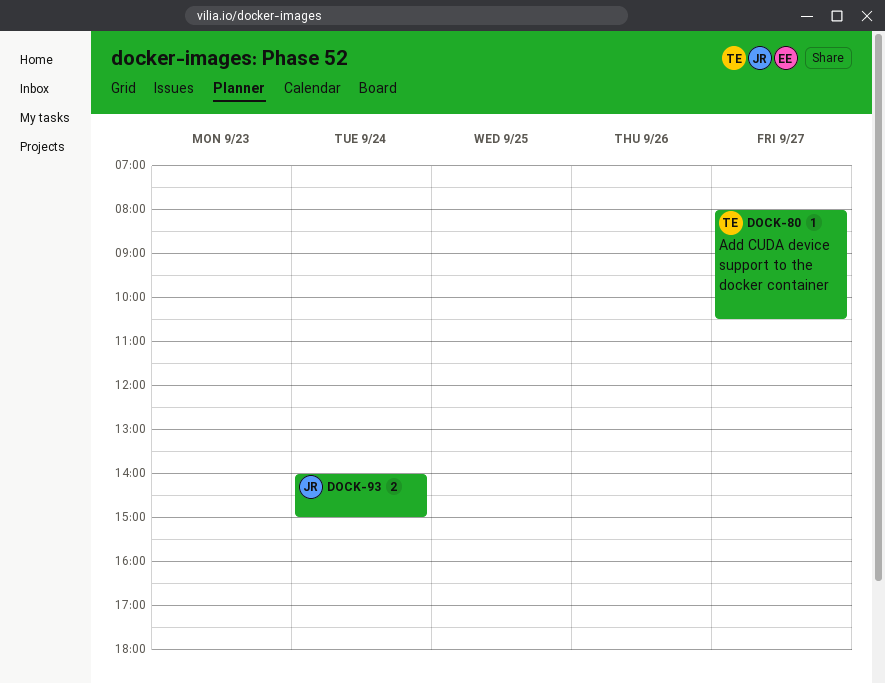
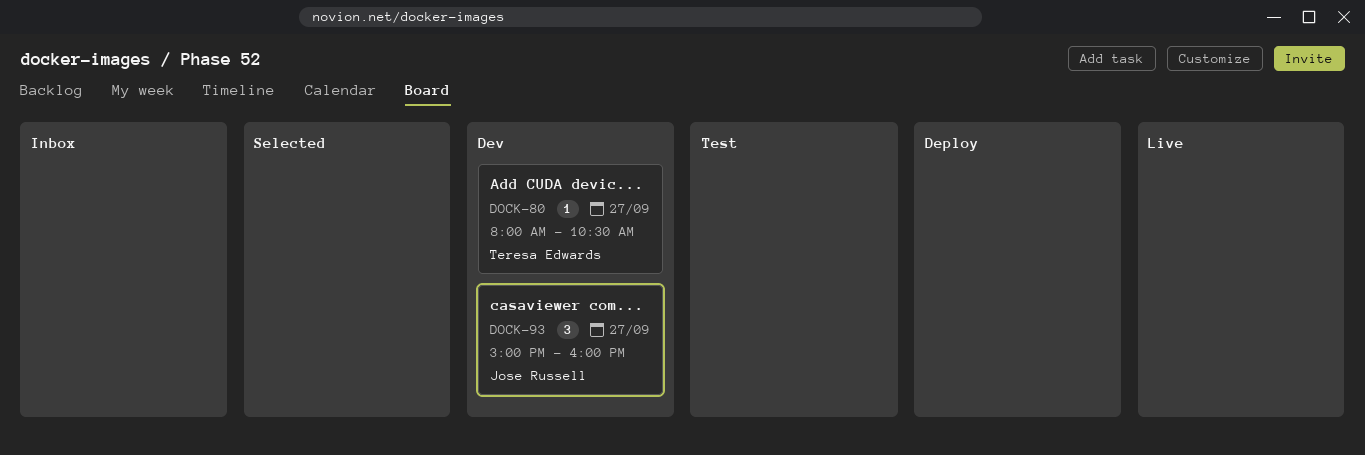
DOCK-93, estimate: 2 -> 3
DOCK-93, day: Sep 24 -> Sep 27
DOCK-93, begins: 14:00 -> 15:00
DOCK-93, ends: 15:00 -> 16:00

